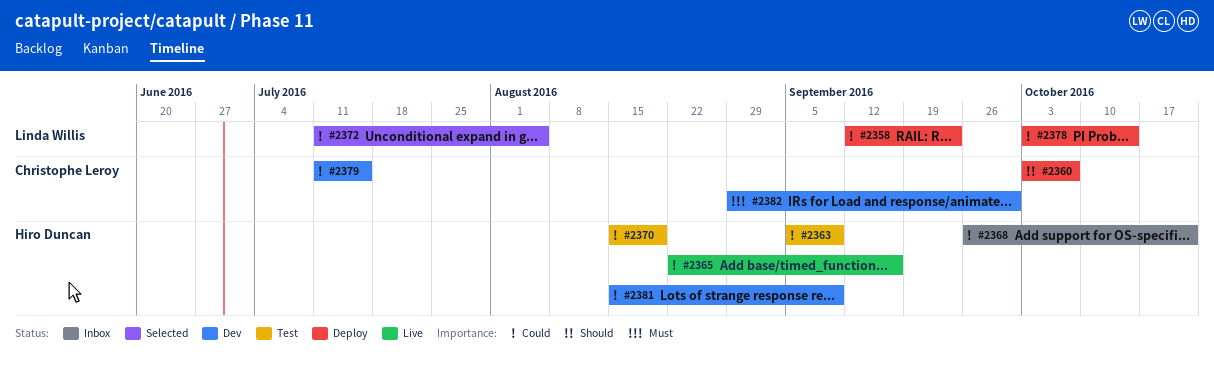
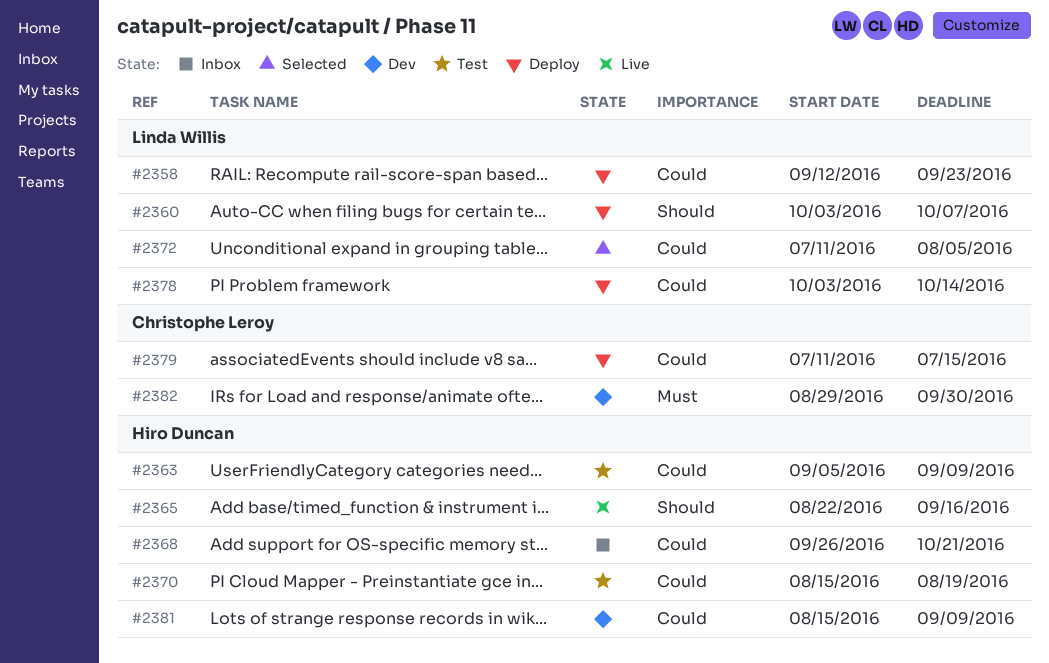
#2360, owner: Christophe Leroy -> Linda Willis
#2365, priority: Could -> Should
#2379, status: Dev -> Deploy

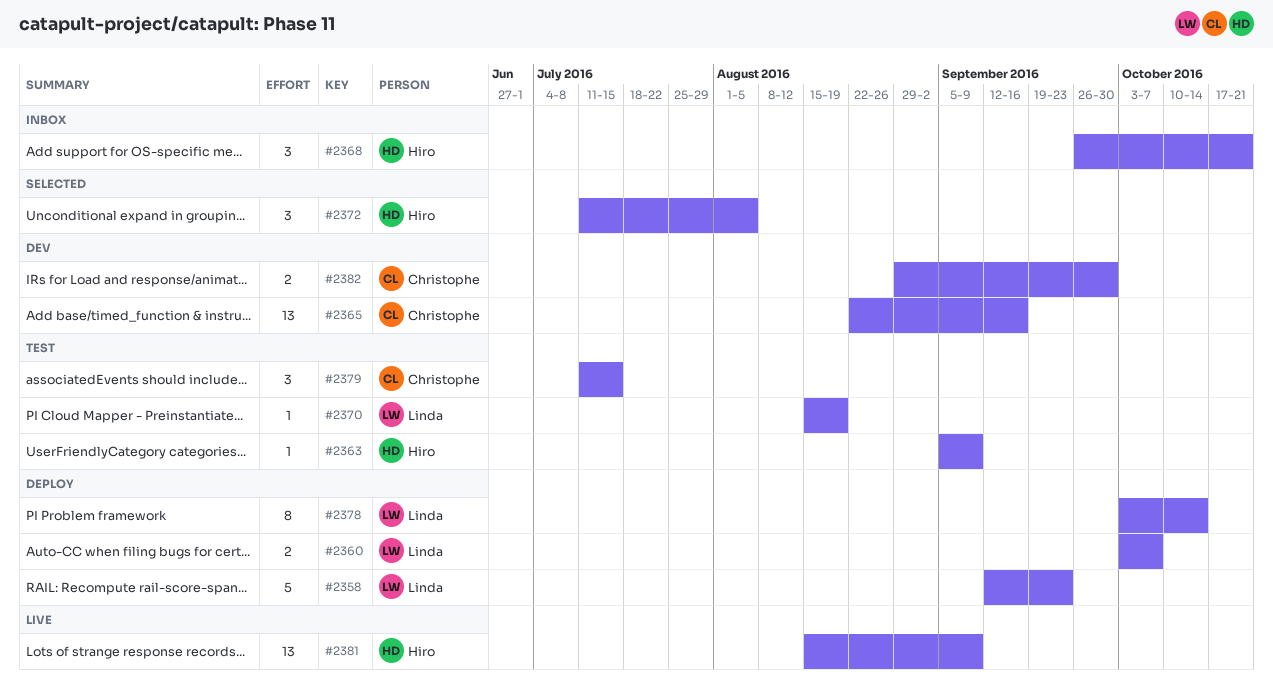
#2365, status: Live -> Dev
#2365, owner: Hiro Duncan -> Christophe Leroy
#2370, owner: Hiro Duncan -> Linda Willis
#2372, owner: Linda Willis -> Hiro Duncan
#2379, status: Deploy -> Test
#2381, status: Dev -> Live

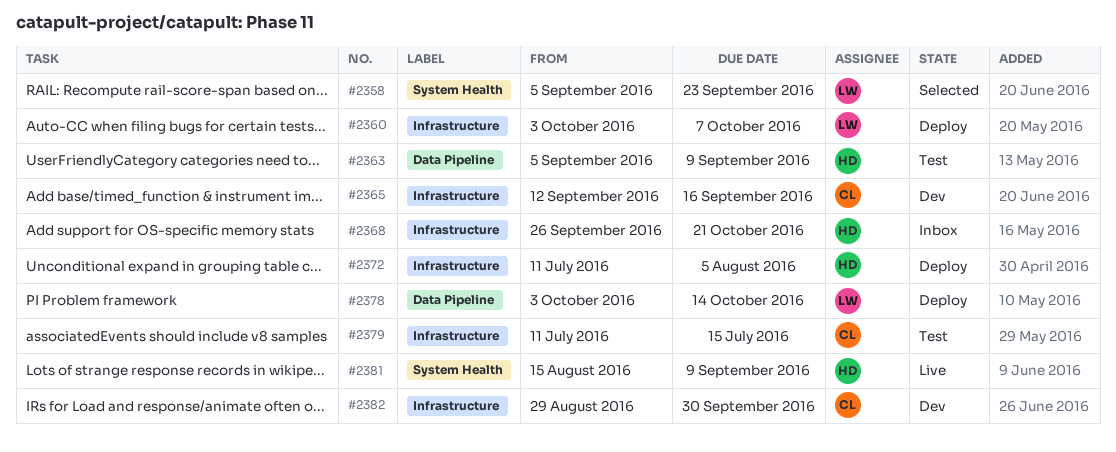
#2358, status: Deploy -> Selected
#2358, start: Sep 12 -> Sep 5
#2365, start: Aug 22 -> Sep 12
#2370: present -> none
#2372, status: Selected -> Deploy

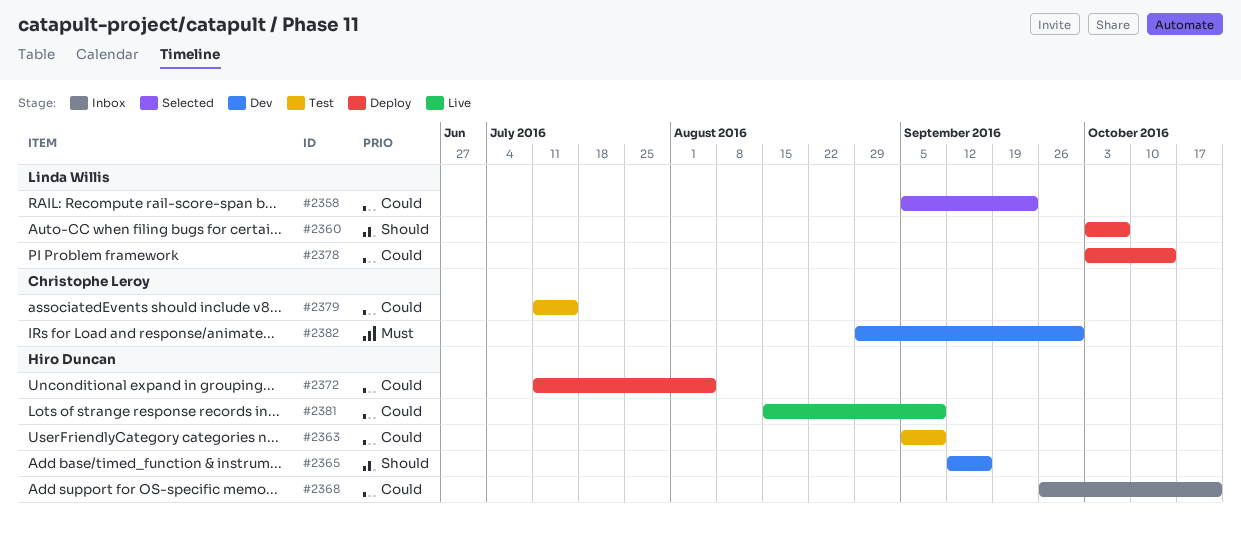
#2365, owner: Christophe Leroy -> Hiro Duncan

